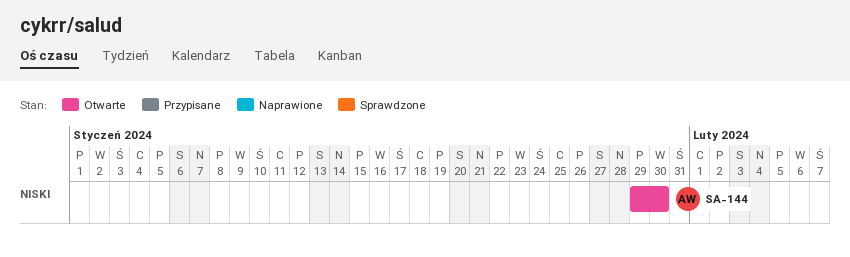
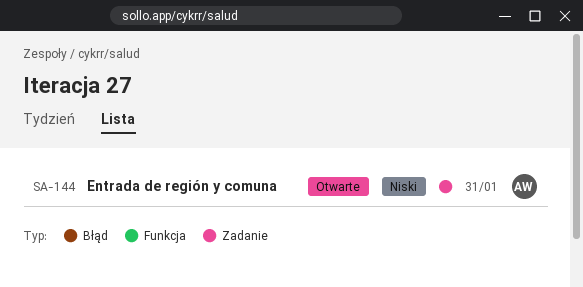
SA-144, due: Jan 30 -> Jan 31

